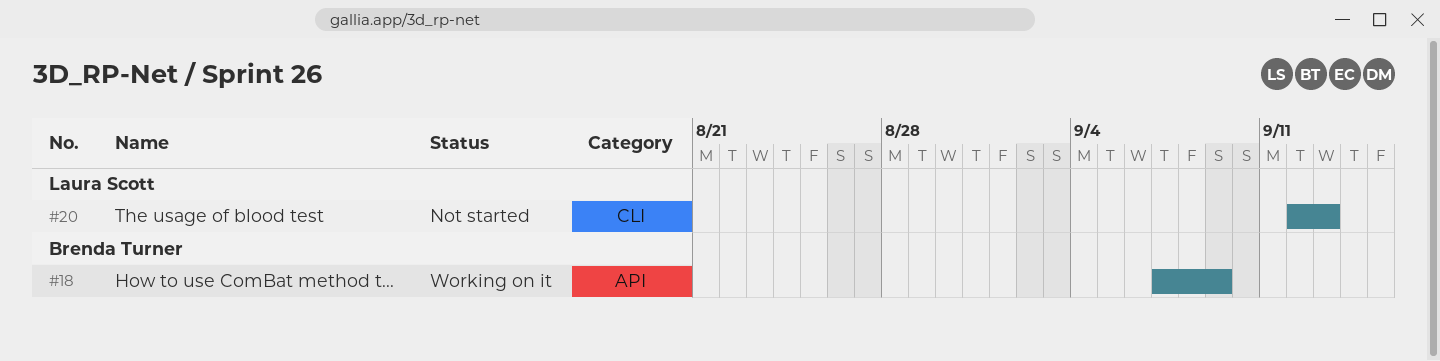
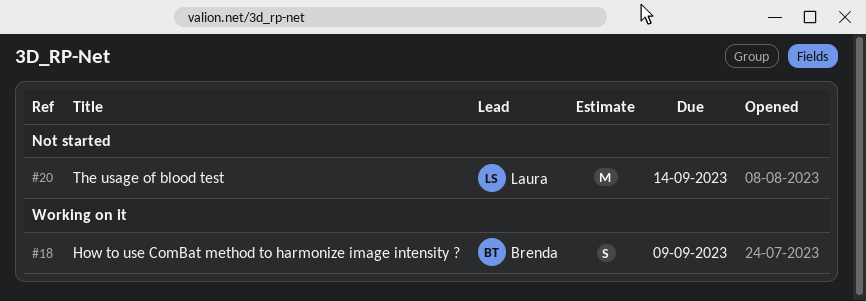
#20, due: Sep 13 -> Sep 14

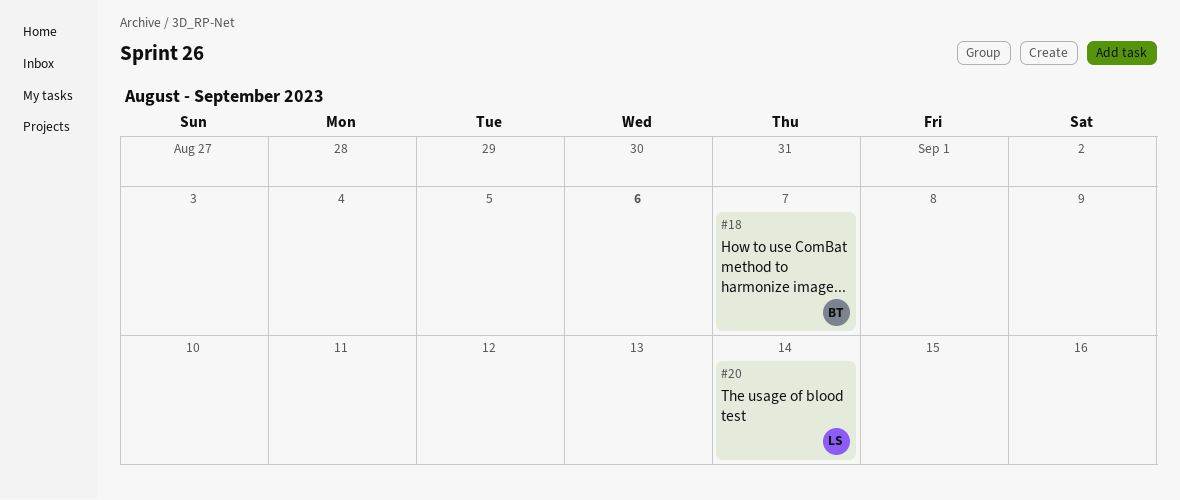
#18, due: Sep 9 -> Sep 7

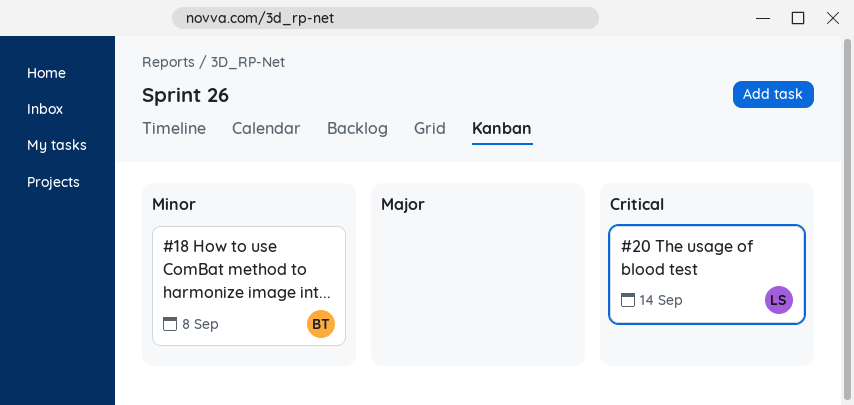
#18, due: Sep 7 -> Sep 8

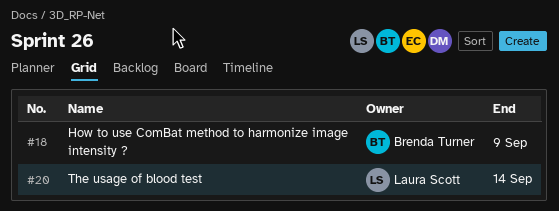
#18, due: Sep 8 -> Sep 9

